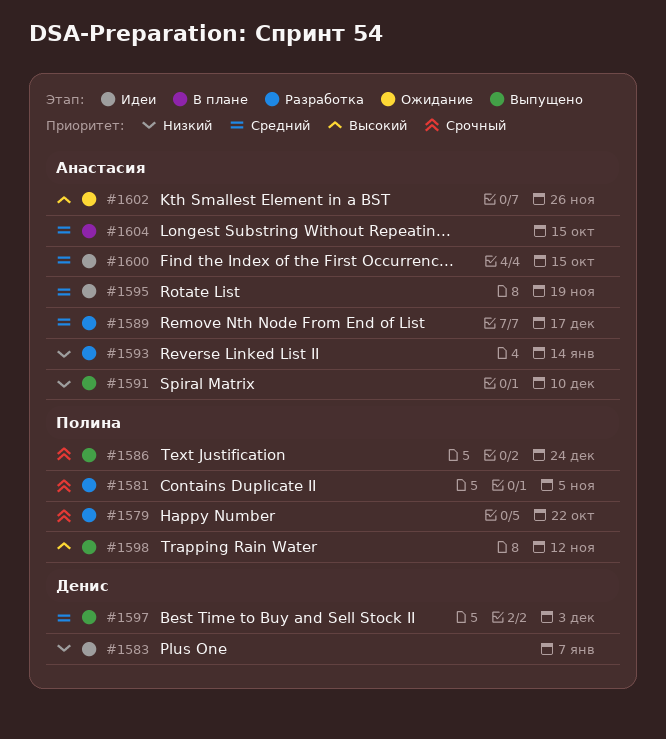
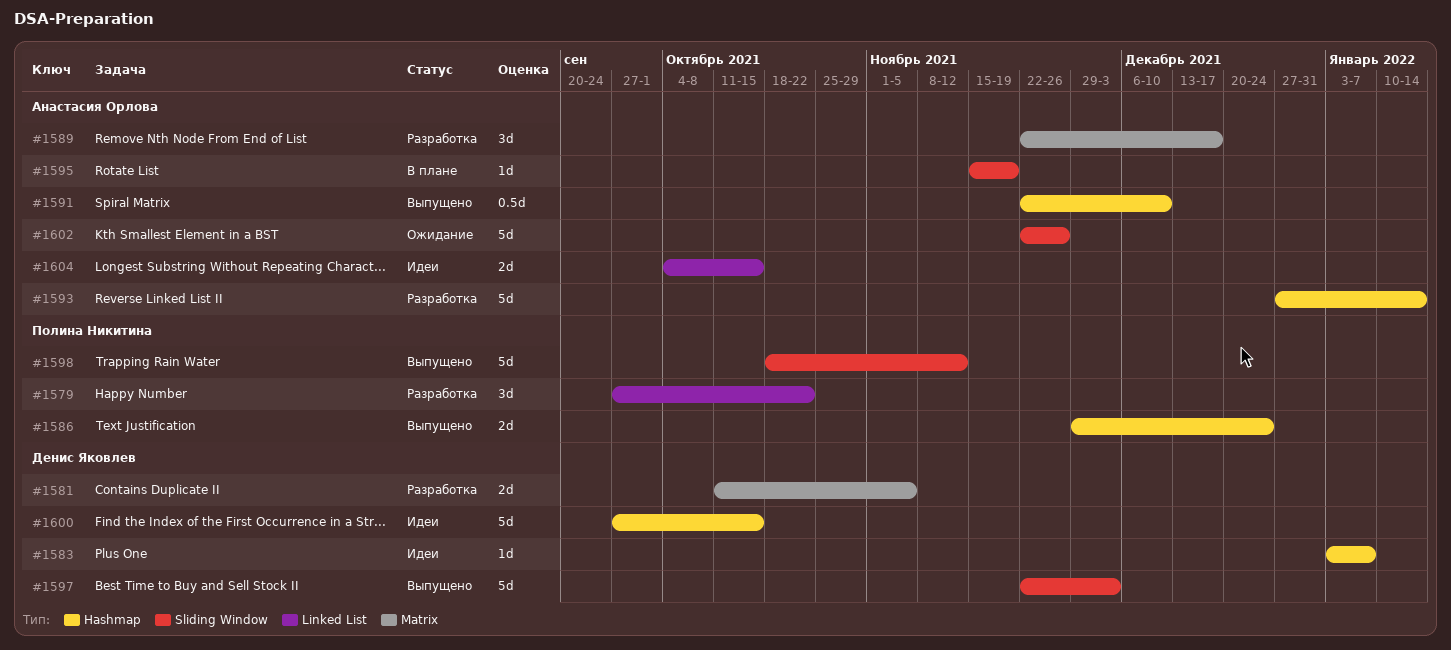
#1581, owner: Полина Никитина -> Денис Яковлев
#1595, status: Идеи -> В плане
#1600, owner: Анастасия Орлова -> Денис Яковлев
#1604, status: В плане -> Идеи

